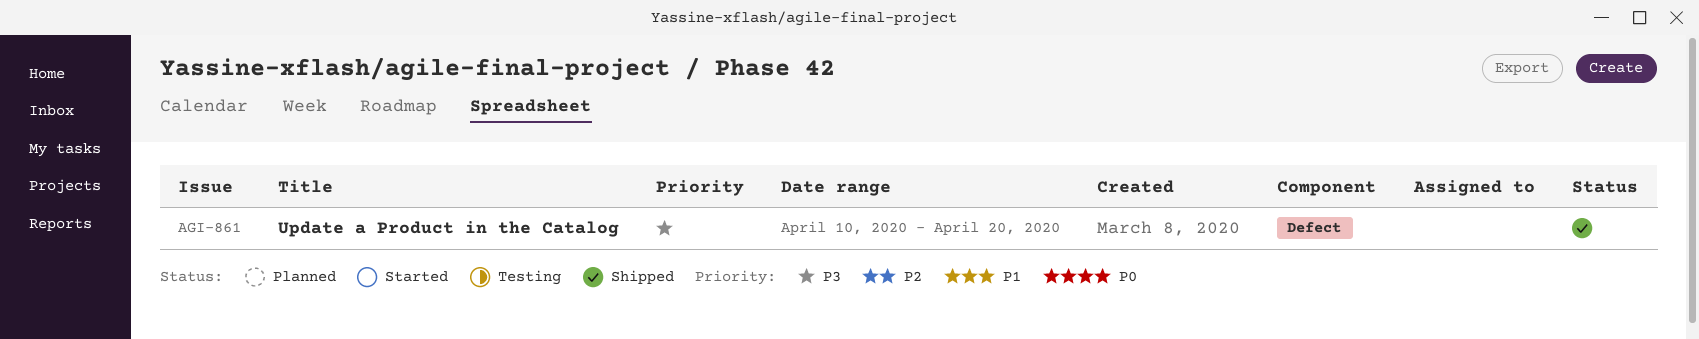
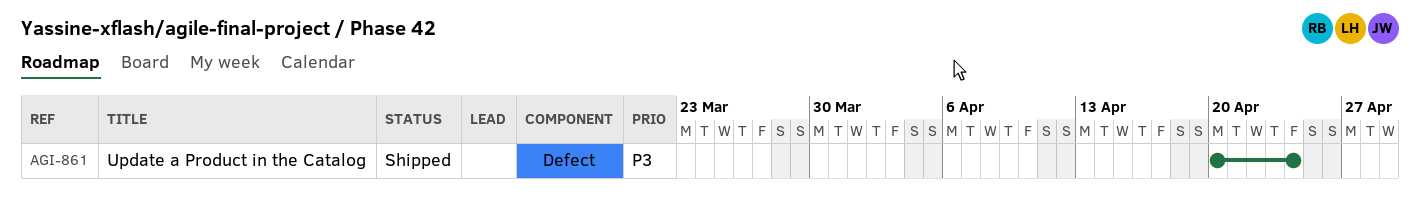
AGI-861, start: Apr 10 -> Apr 20
AGI-861, due: Apr 20 -> Apr 24

